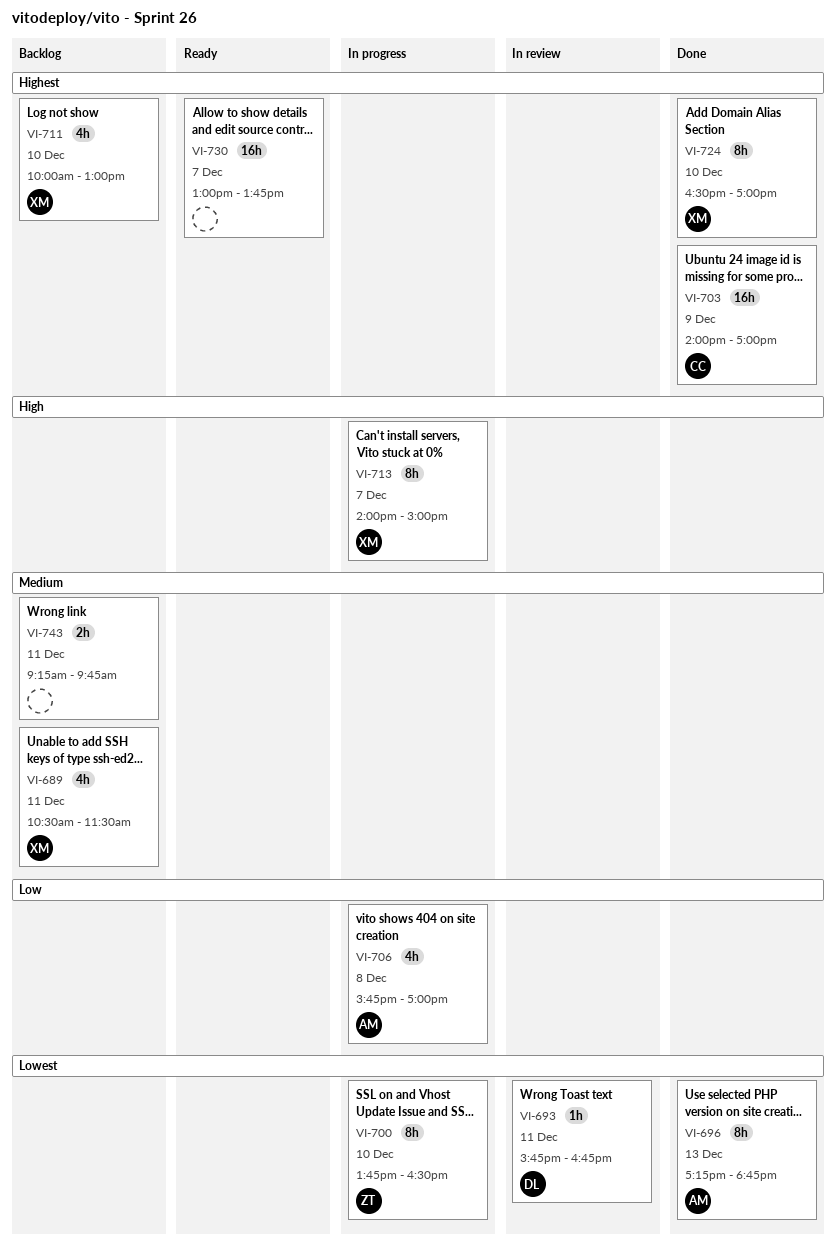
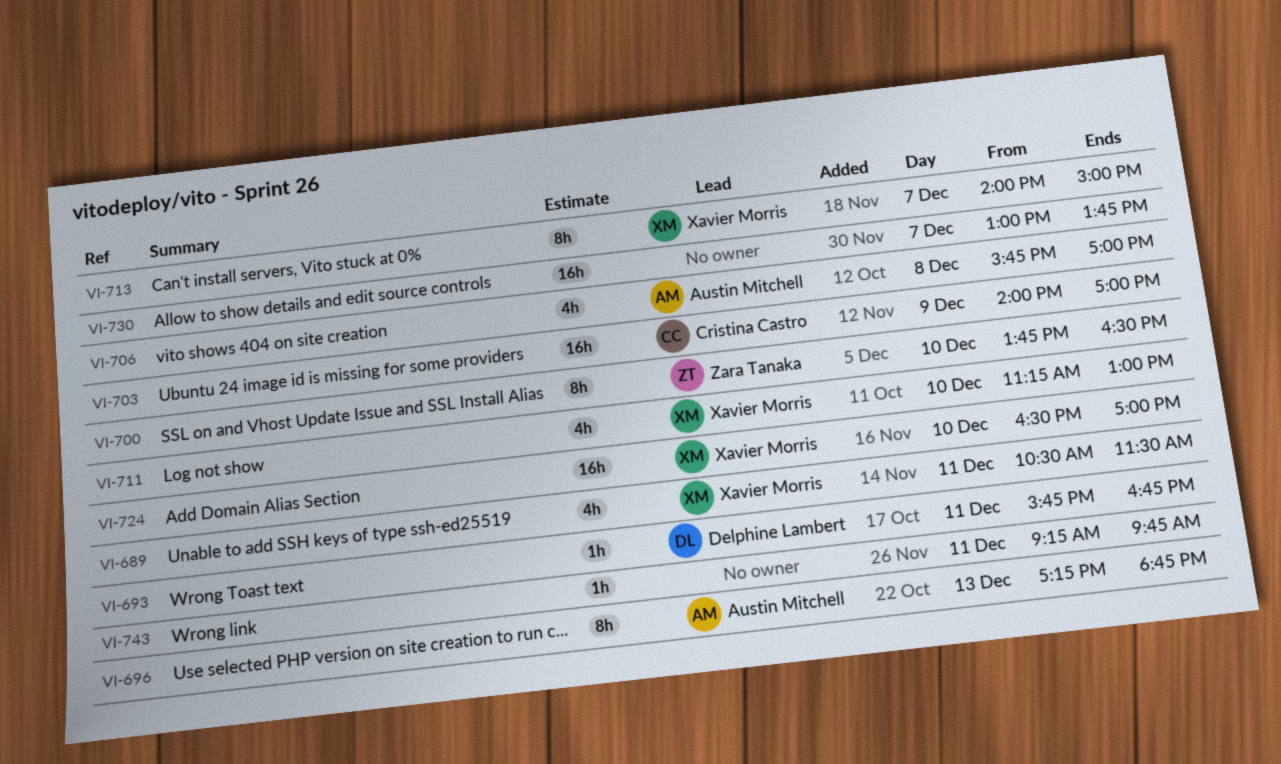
VI-711, begins: 10:00 -> 11:15
VI-724, estimate: 8h -> 16h
VI-743, estimate: 2h -> 1h

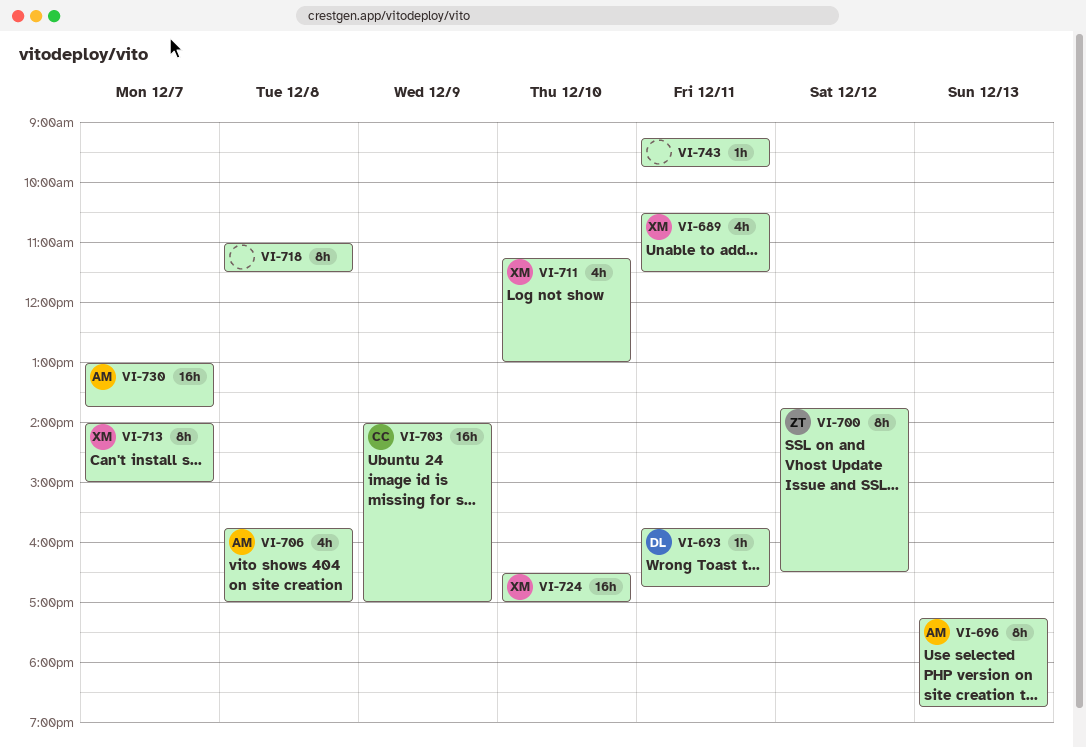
VI-700, day: Dec 10 -> Dec 12
VI-718: none -> present
VI-730, owner: none -> Austin Mitchell

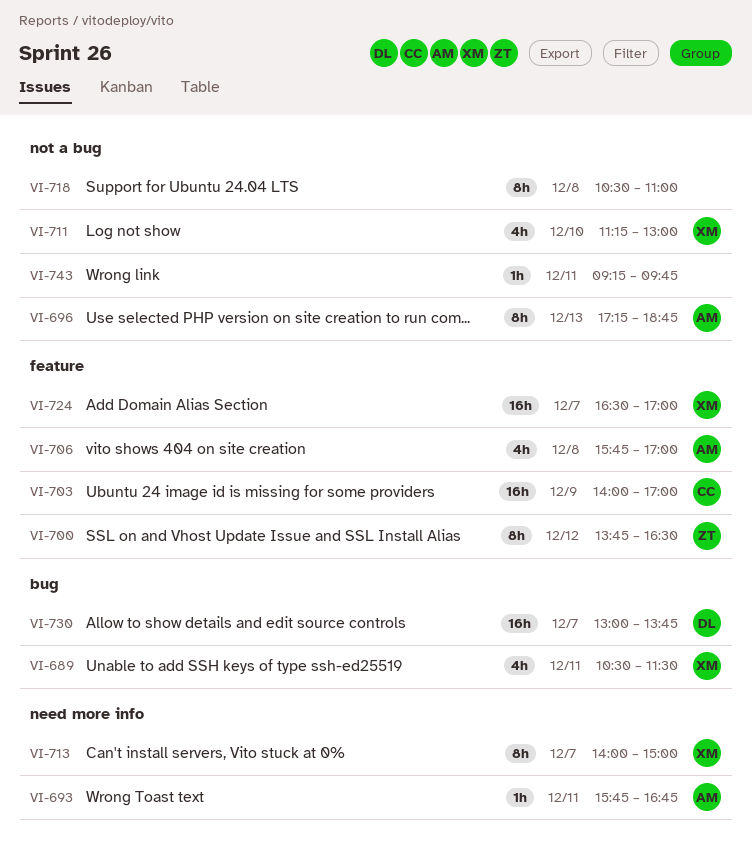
VI-693, owner: DL -> AM
VI-718, begins: 11:00 -> 10:30
VI-718, ends: 11:30 -> 11:00
VI-724, day: Dec 10 -> Dec 7
VI-730, owner: AM -> DL

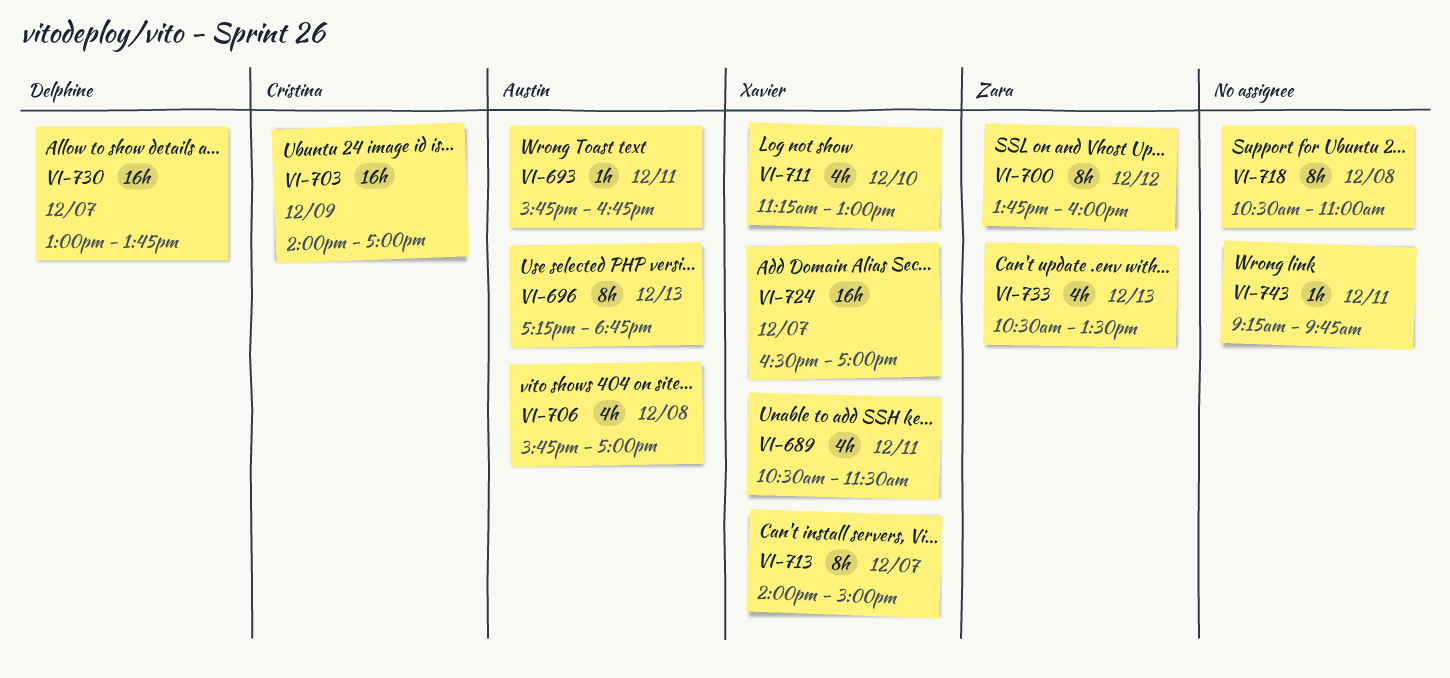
VI-700, ends: 16:30 -> 16:00
VI-733: none -> present

